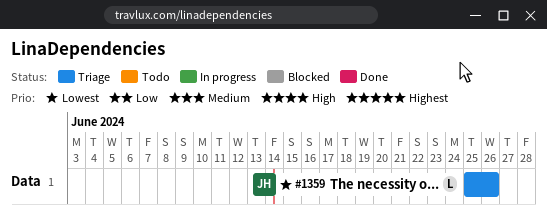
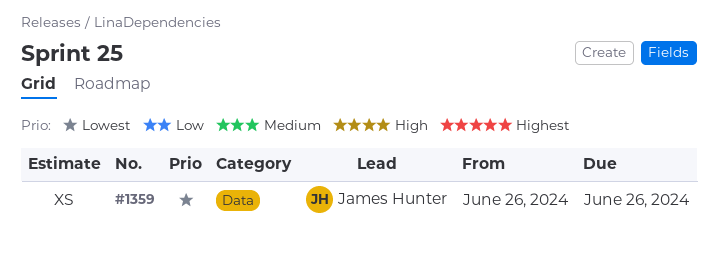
#1359, estimate: L -> XS
#1359, start: Jun 25 -> Jun 26

